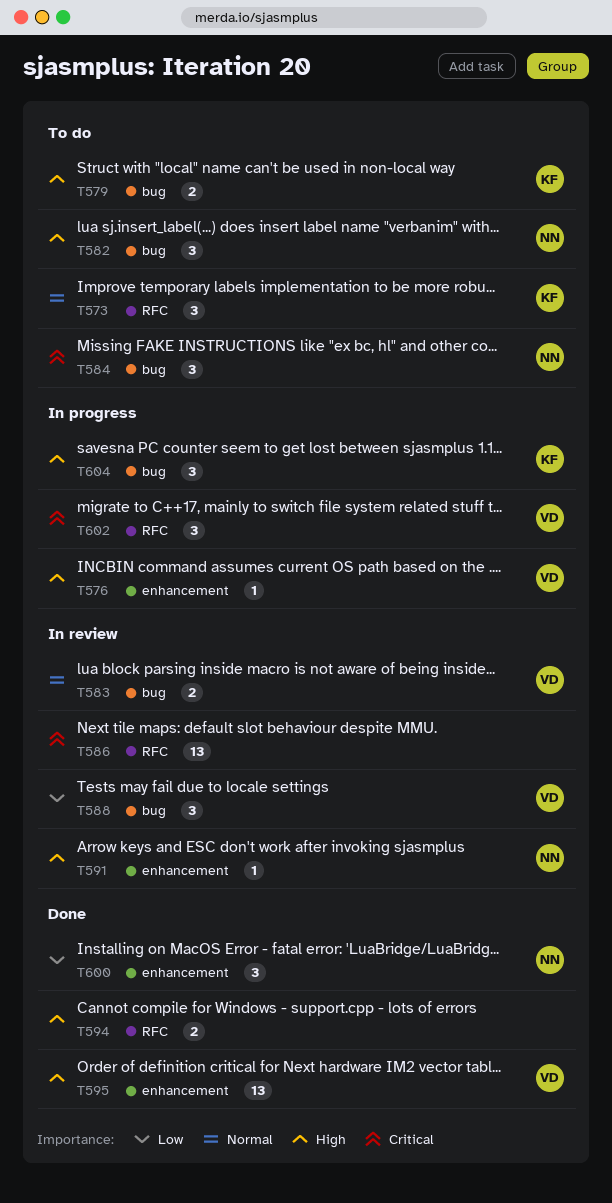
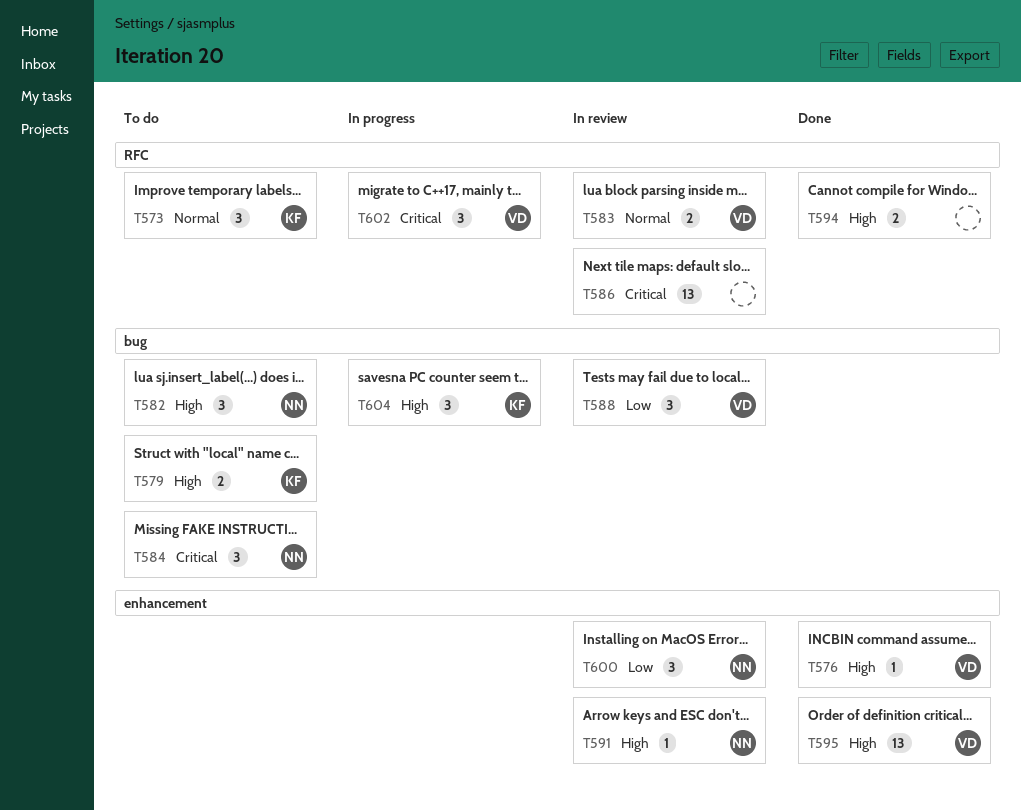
T576, status: In progress -> Done
T583, label: bug -> RFC
T600, status: Done -> In review

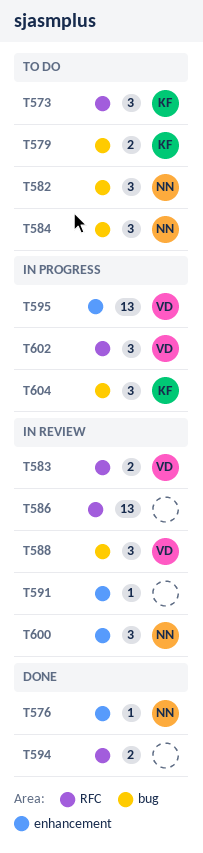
T576, owner: VD -> NN
T591, owner: NN -> none
T595, status: Done -> In progress

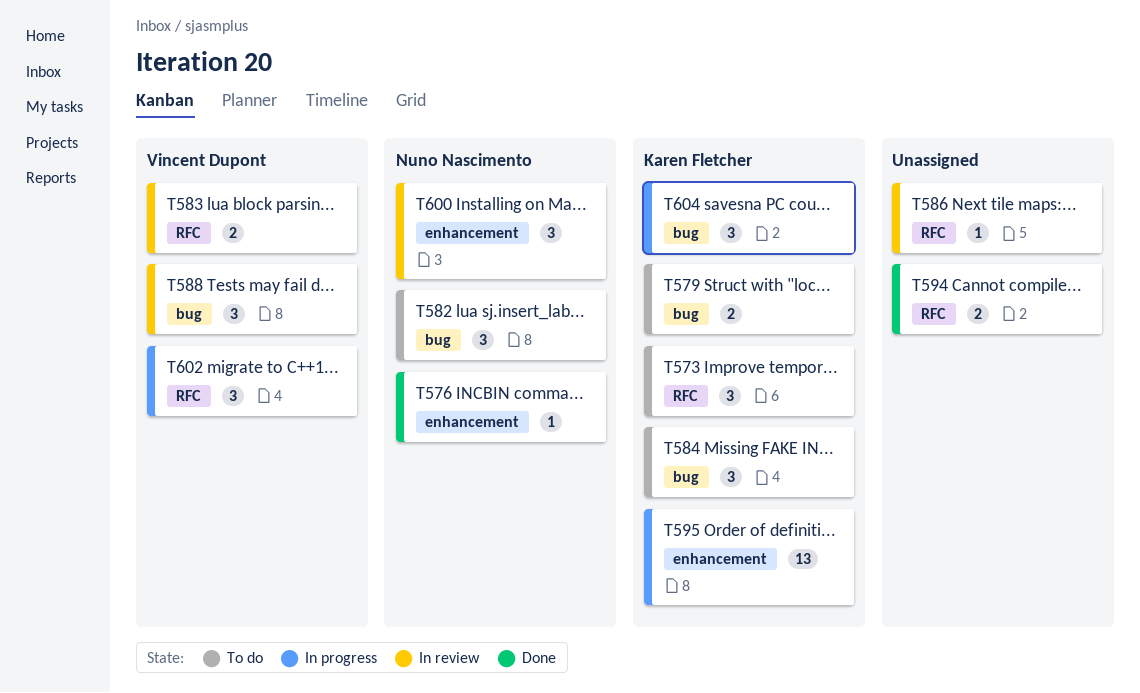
T584, owner: Nuno Nascimento -> Karen Fletcher
T586, estimate: 13 -> 1
T591: present -> none
T595, owner: Vincent Dupont -> Karen Fletcher

